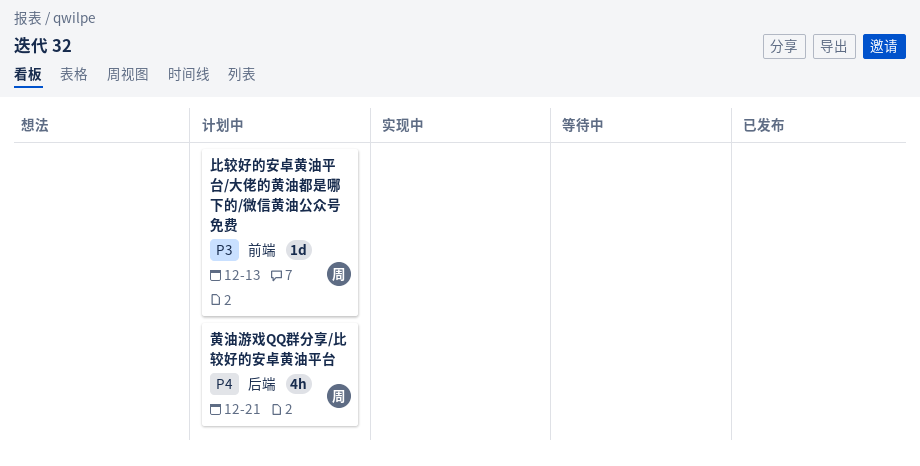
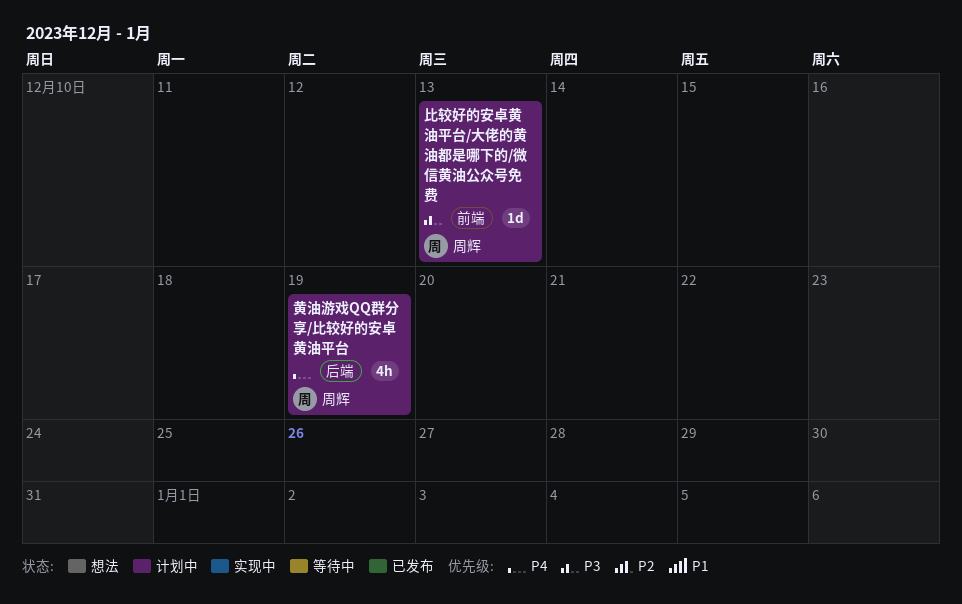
黄油游戏QQ群分享/比较好的安卓黄油平台, due: Dec 21 -> Dec 19

